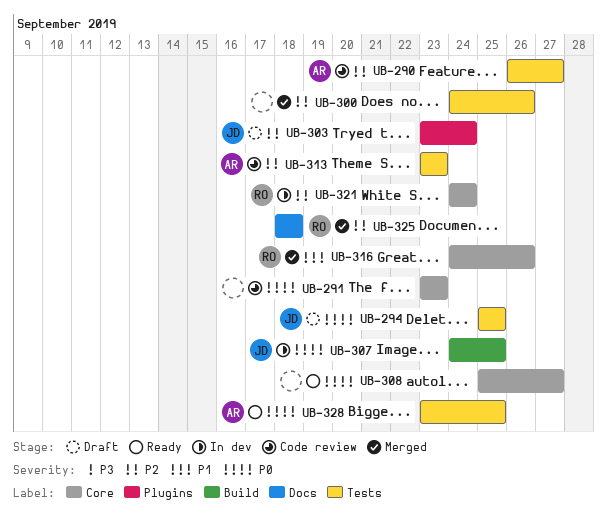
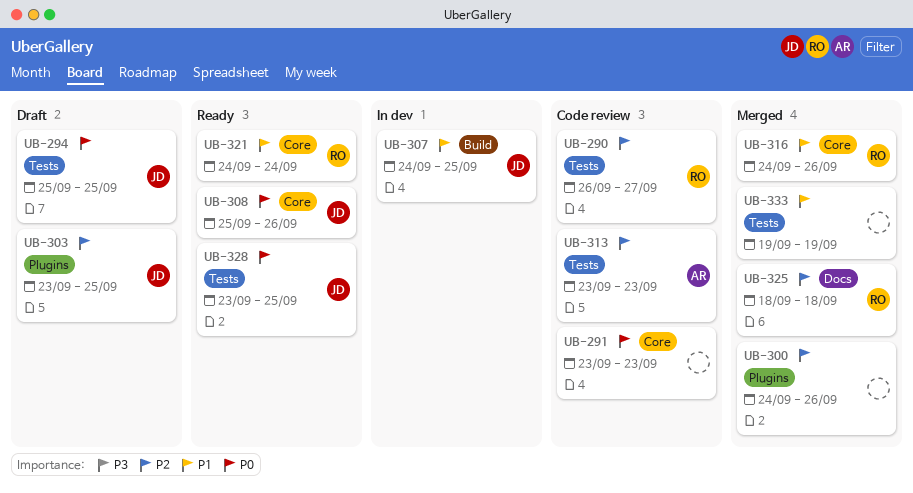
UB-290, owner: AR -> RO
UB-300, label: Tests -> Plugins
UB-303, due: Sep 24 -> Sep 25
UB-307, priority: P0 -> P1
UB-308, owner: none -> JD
UB-308, due: Sep 27 -> Sep 26
UB-321, status: In dev -> Ready
UB-321, priority: P2 -> P1
UB-328, owner: AR -> JD
UB-333: none -> present

